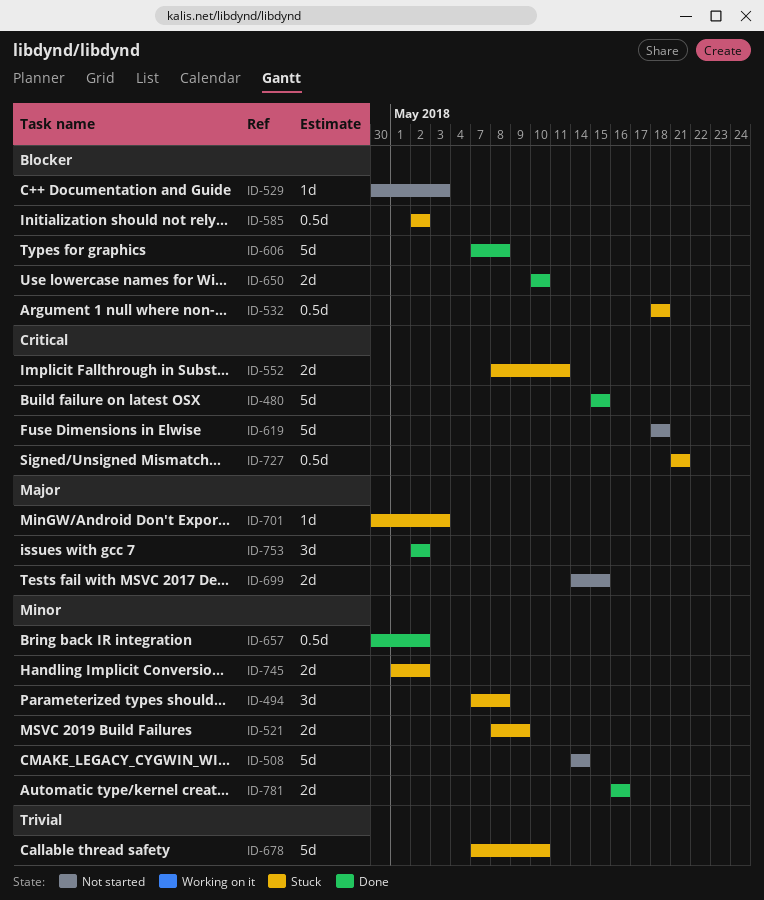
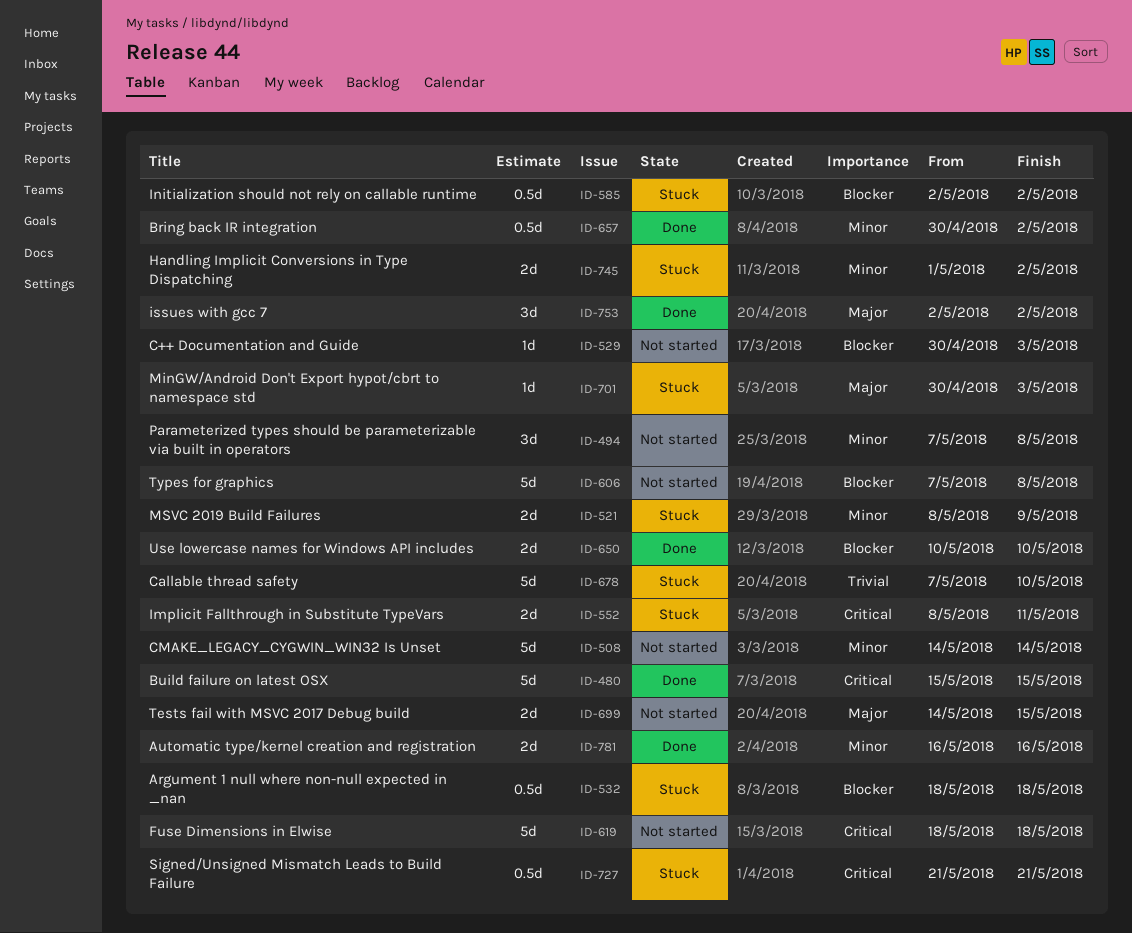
ID-494, status: Stuck -> Not started
ID-606, status: Done -> Not started

